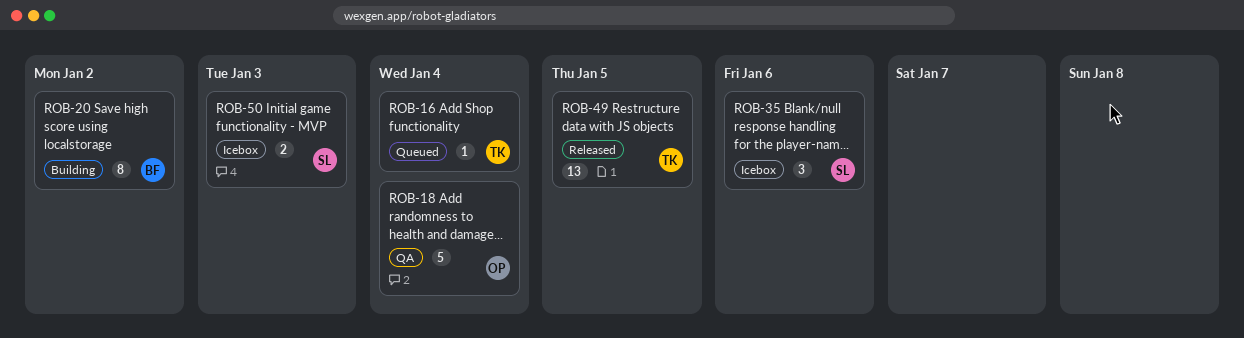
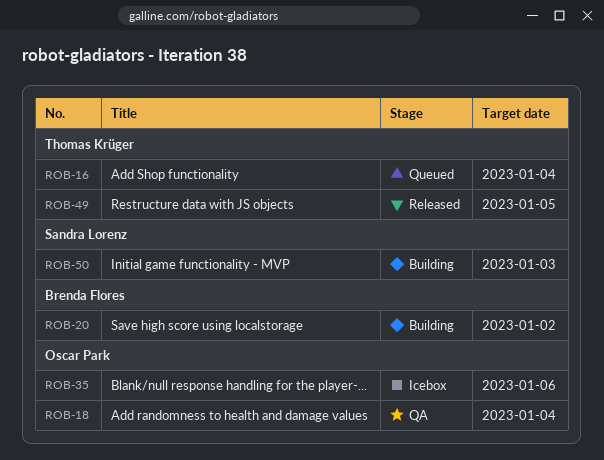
ROB-35, owner: Sandra Lorenz -> Oscar Park
ROB-50, status: Icebox -> Building

